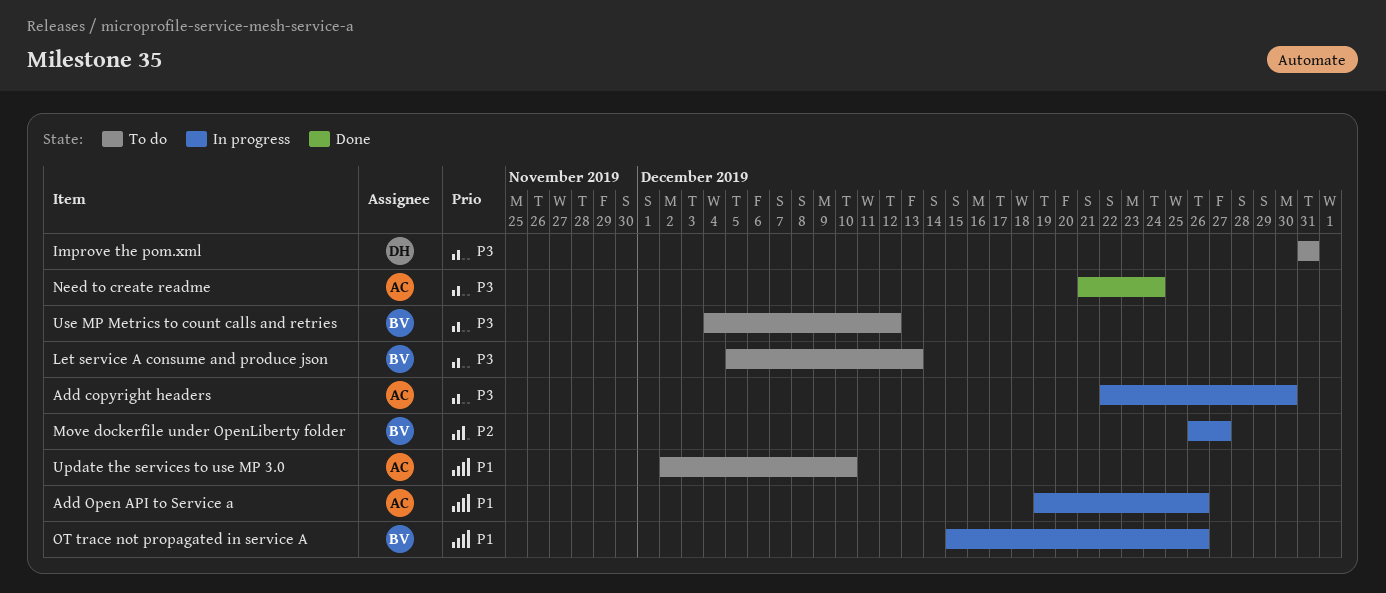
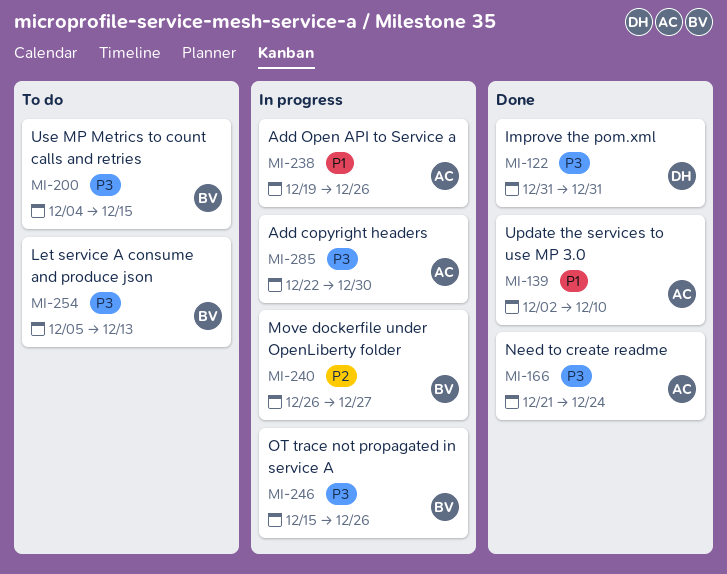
Improve the pom.xml, status: To do -> Done
OT trace not propagated in service A, priority: P1 -> P3
Update the services to use MP 3.0, status: To do -> Done
Use MP Metrics to count calls and retries, due: Dec 12 -> Dec 15

